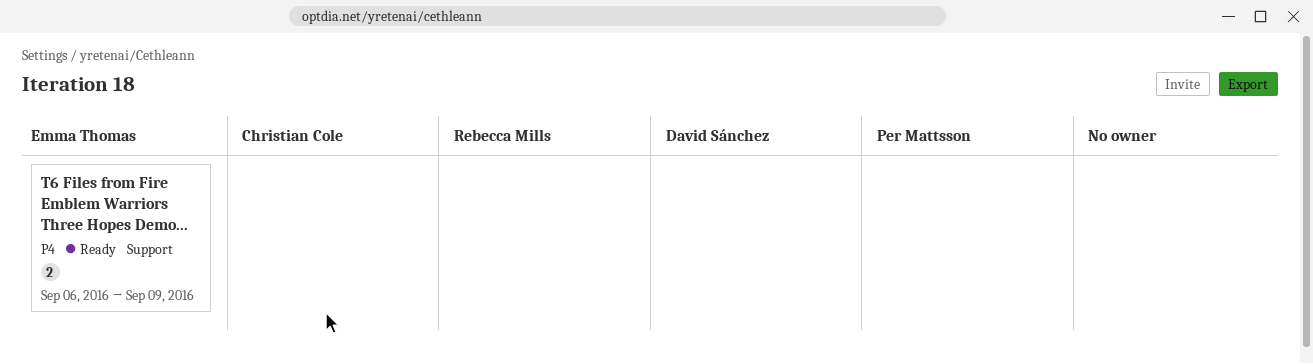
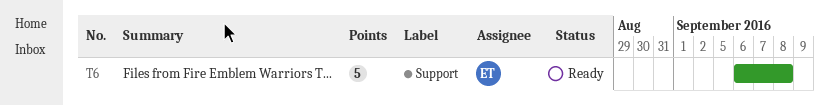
T6, estimate: 2 -> 5
T6, due: Sep 9 -> Sep 8

